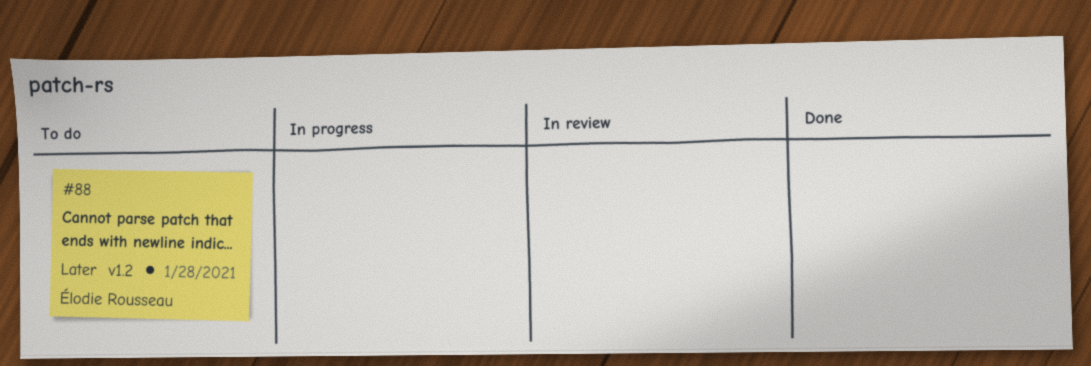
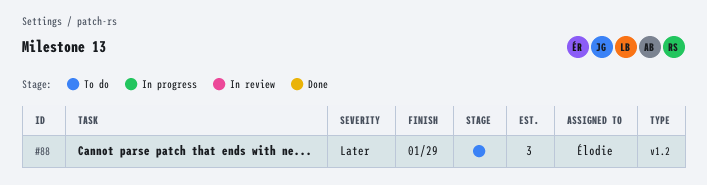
#88, estimate: 1 -> 3
#88, due: Jan 28 -> Jan 29

